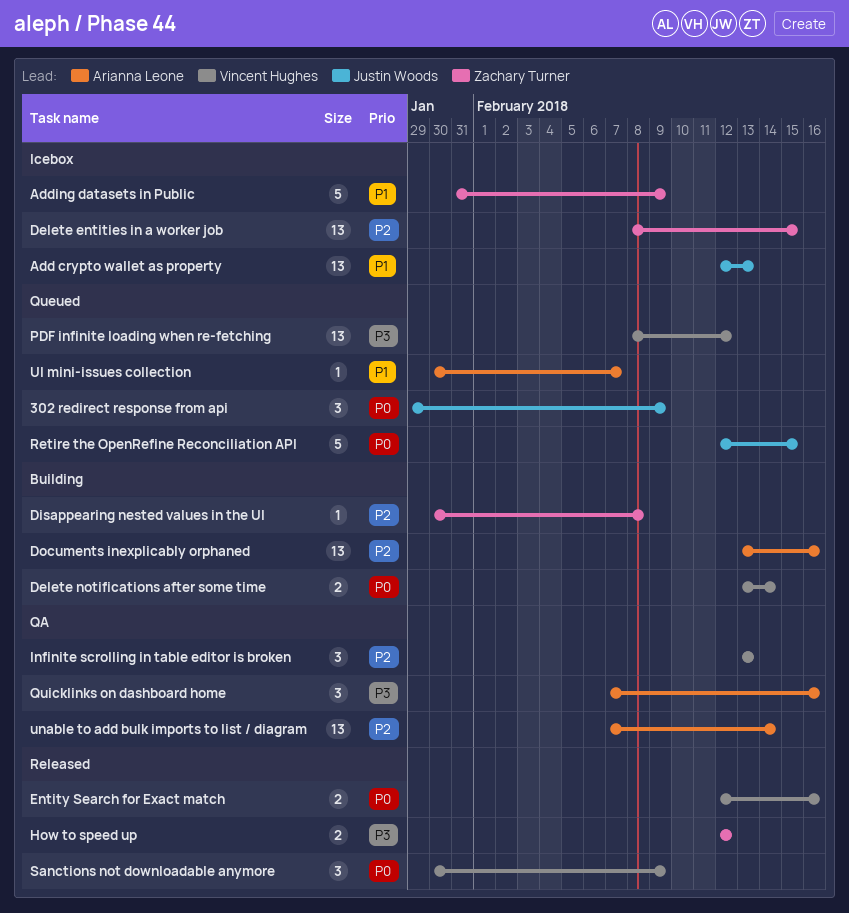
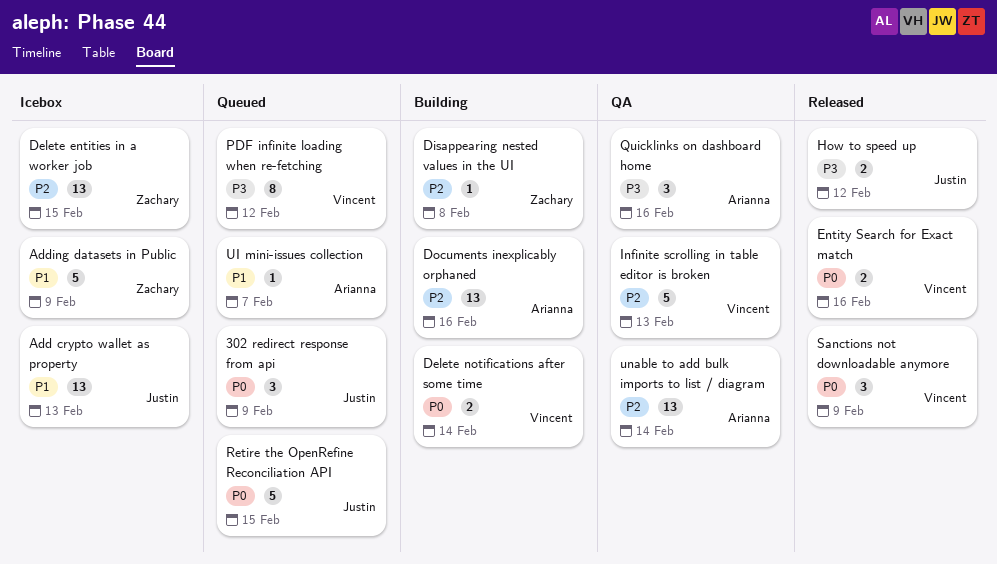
How to speed up, owner: Zachary Turner -> Justin Woods
Infinite scrolling in table editor is broken, estimate: 3 -> 5
PDF infinite loading when re-fetching, estimate: 13 -> 8

